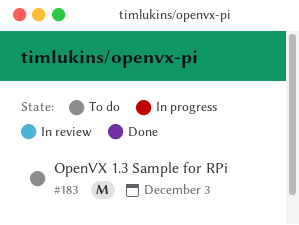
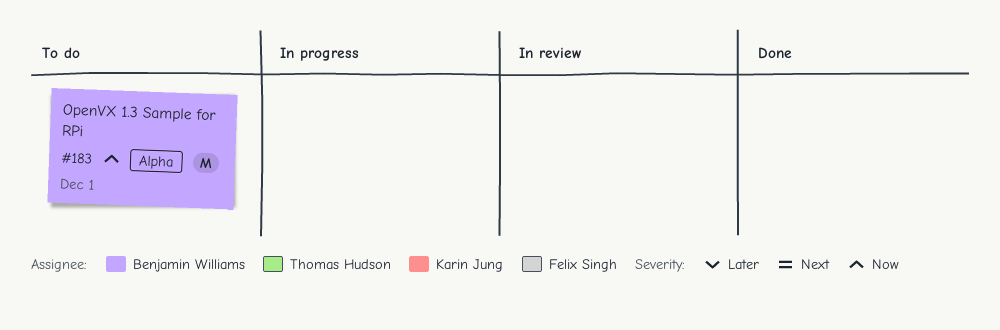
#183, due: Dec 3 -> Dec 1

